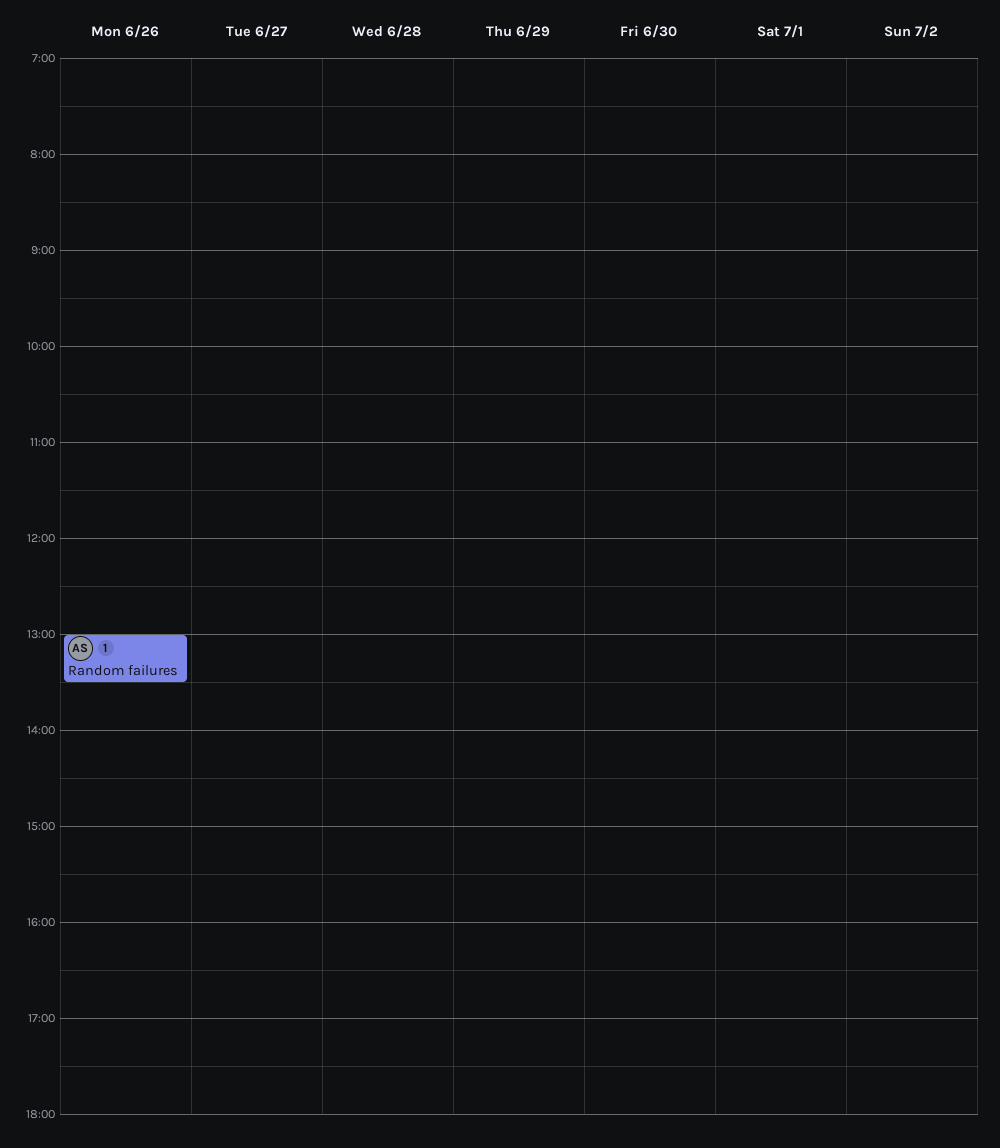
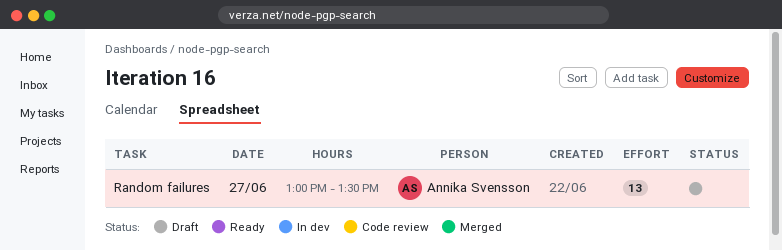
Random failures, estimate: 1 -> 13
Random failures, day: Jun 26 -> Jun 27

